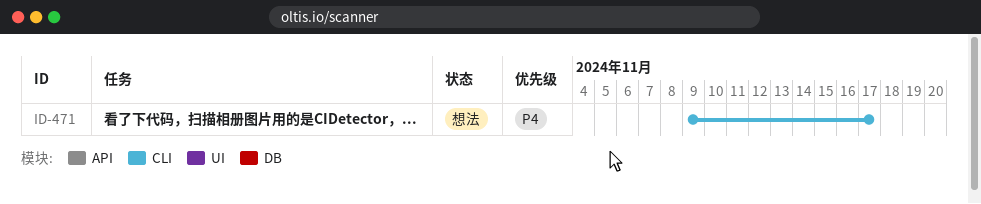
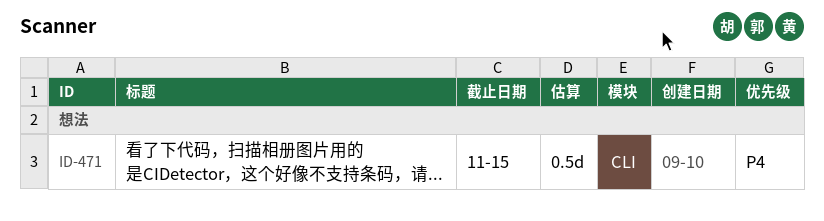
ID-471, due: Nov 17 -> Nov 15

